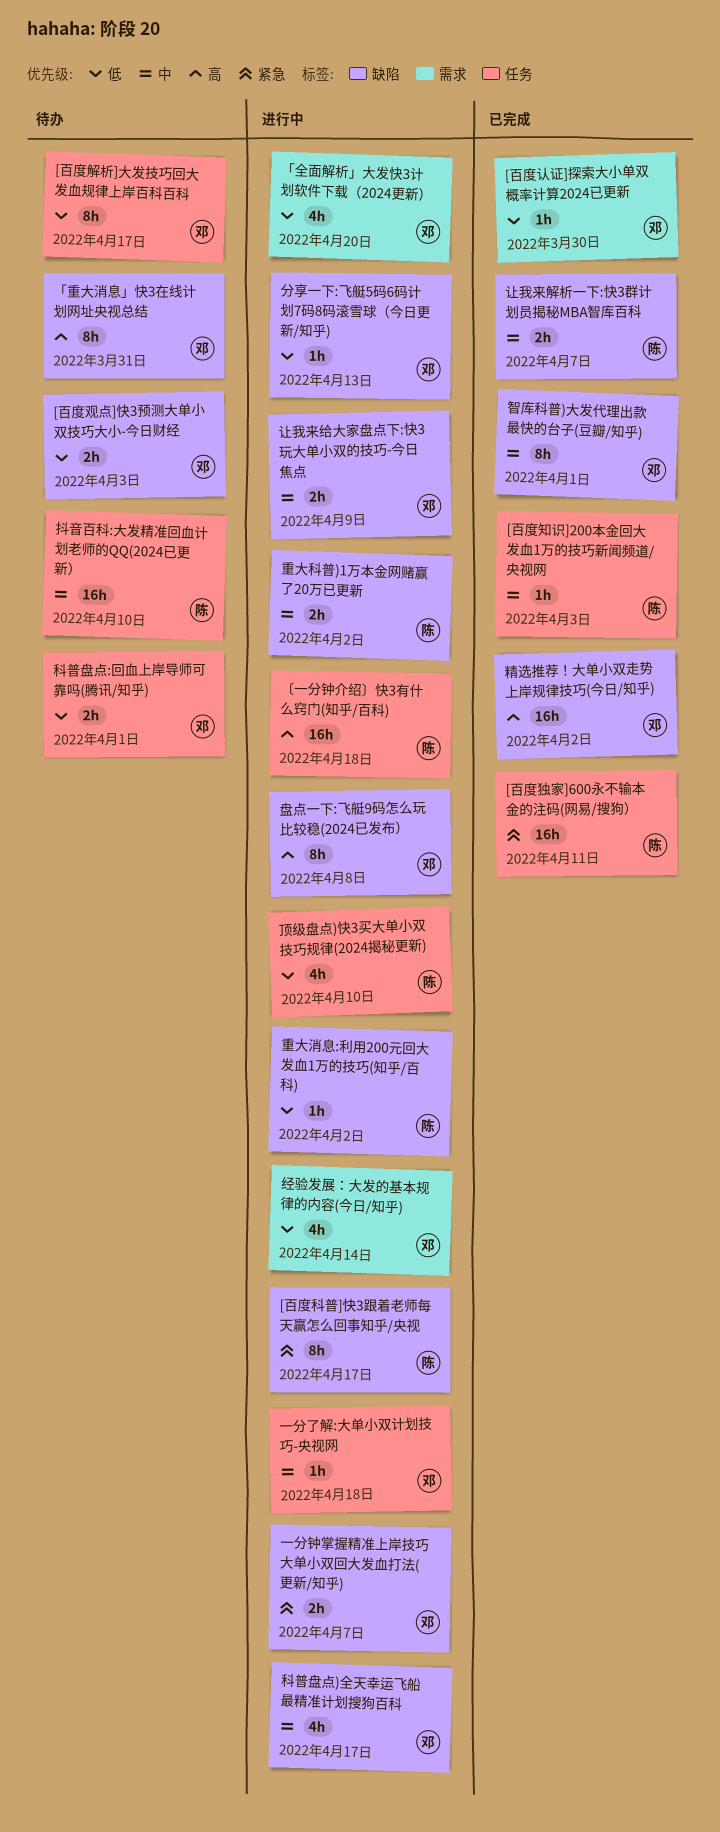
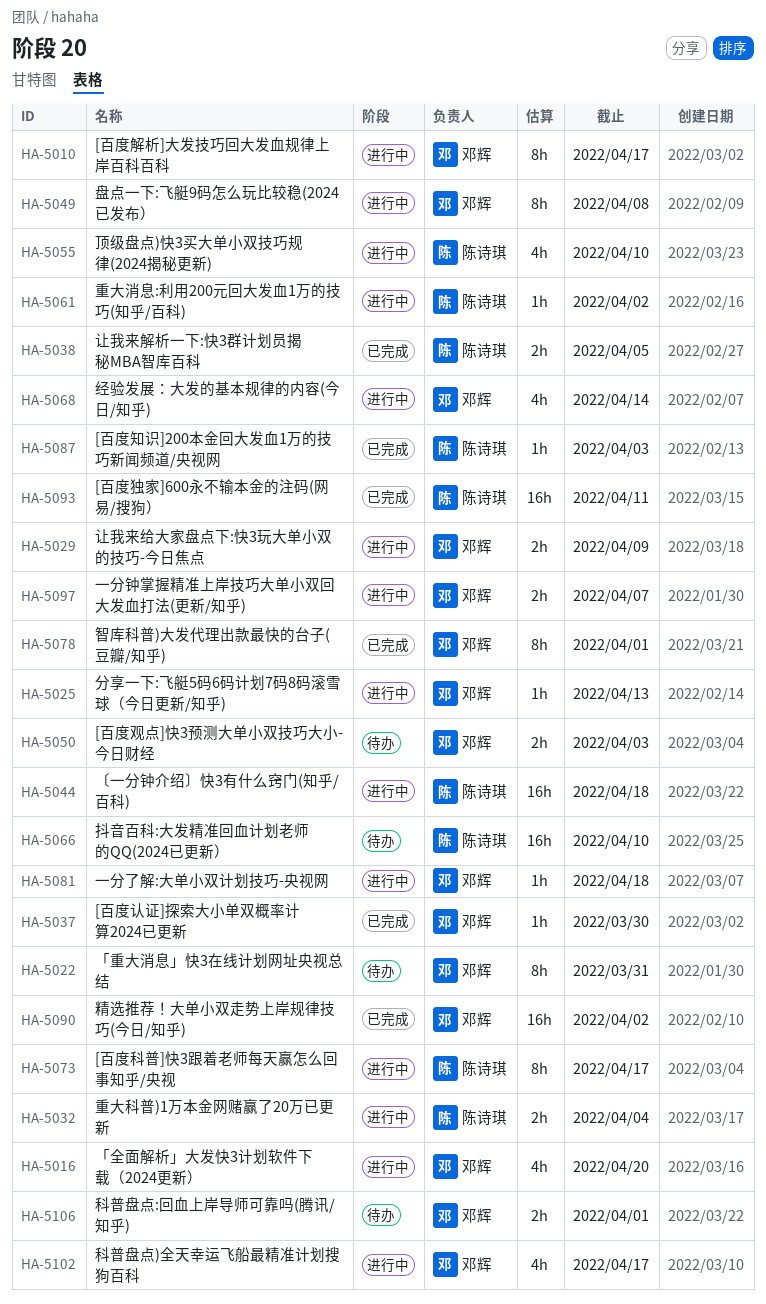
[百度解析]大发技巧回大发血规律上岸百科百科, status: 待办 -> 进行中
让我来解析一下:快3群计划员揭秘MBA智库百科, due: Apr 7 -> Apr 5
重大科普)1万本金网赌赢了20万已更新, due: Apr 2 -> Apr 4

